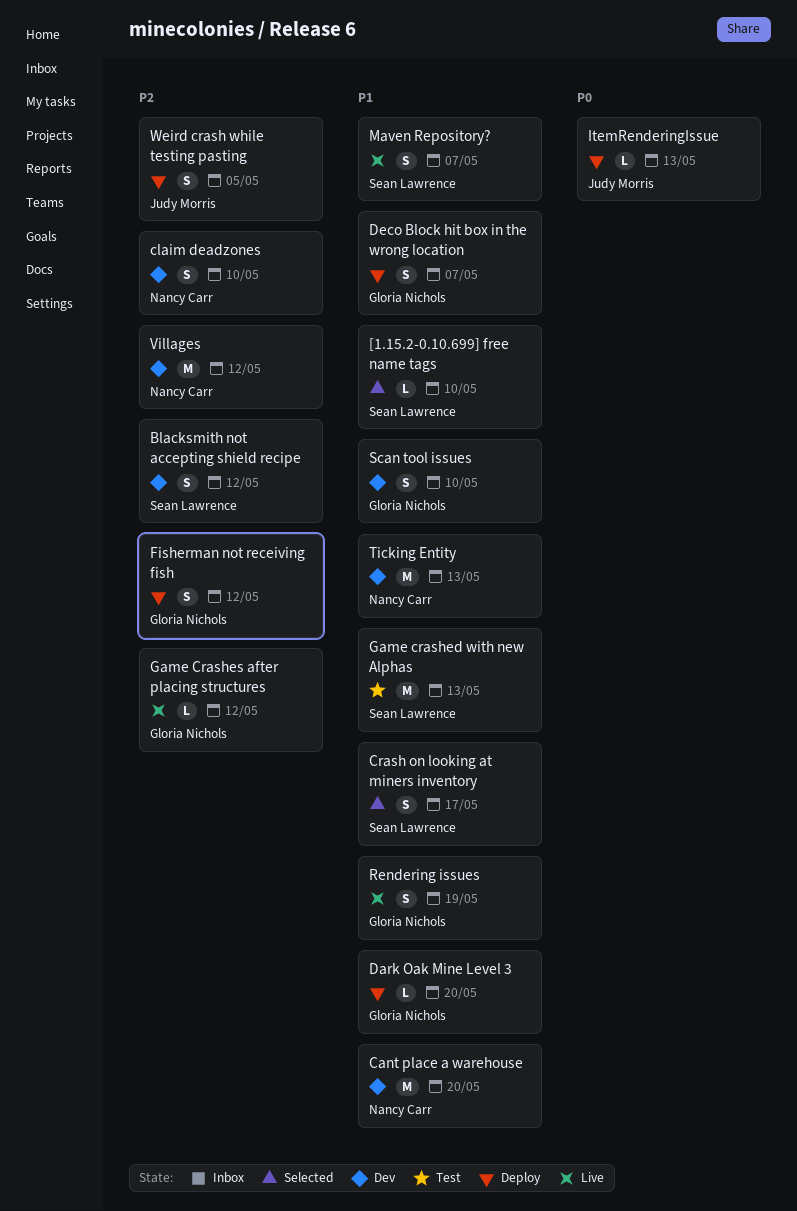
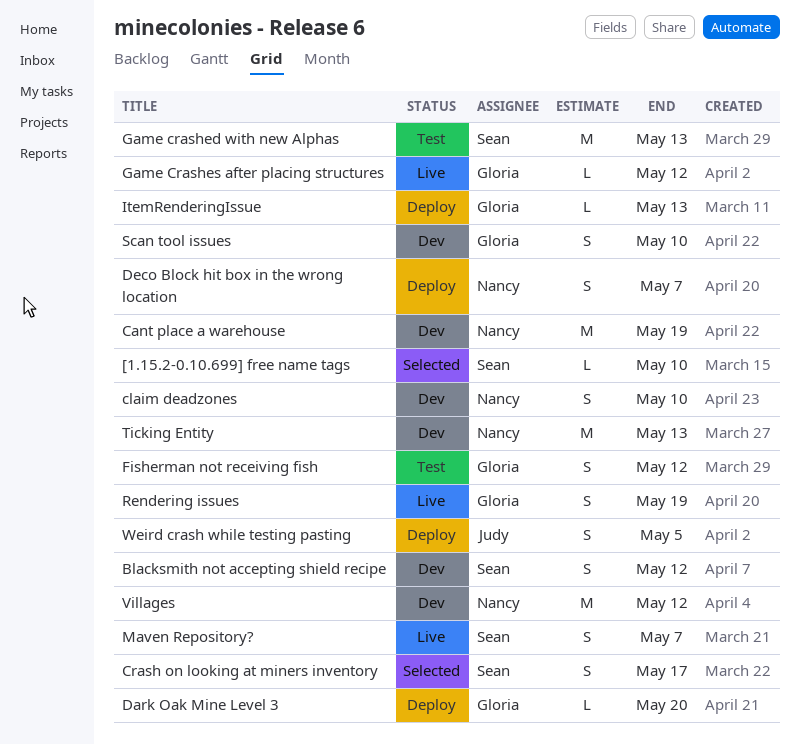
Cant place a warehouse, due: May 20 -> May 19
Deco Block hit box in the wrong location, owner: Gloria Nichols -> Nancy Carr
Fisherman not receiving fish, status: Deploy -> Test
ItemRenderingIssue, owner: Judy Morris -> Gloria Nichols

